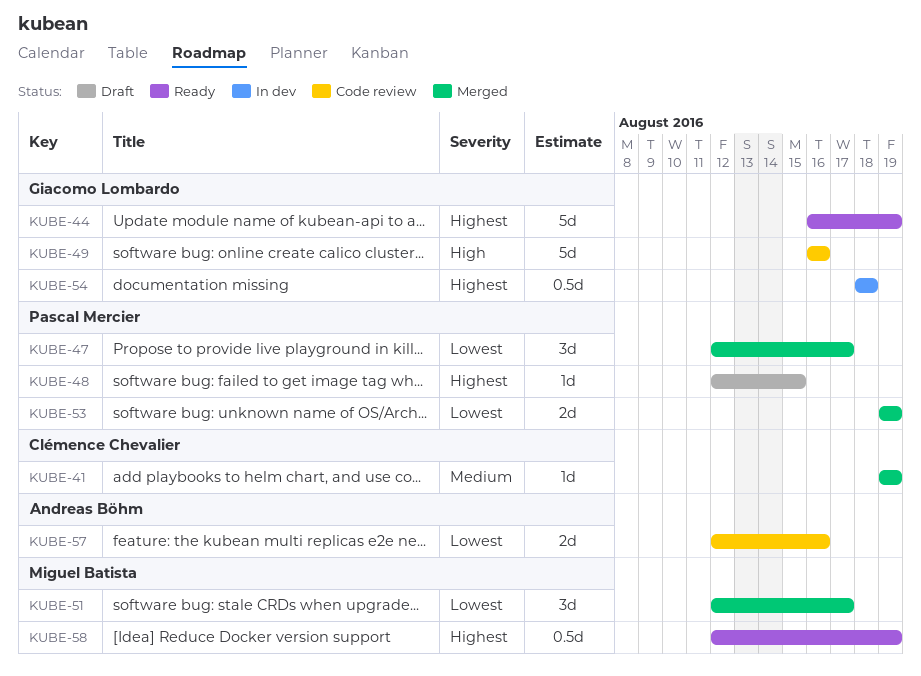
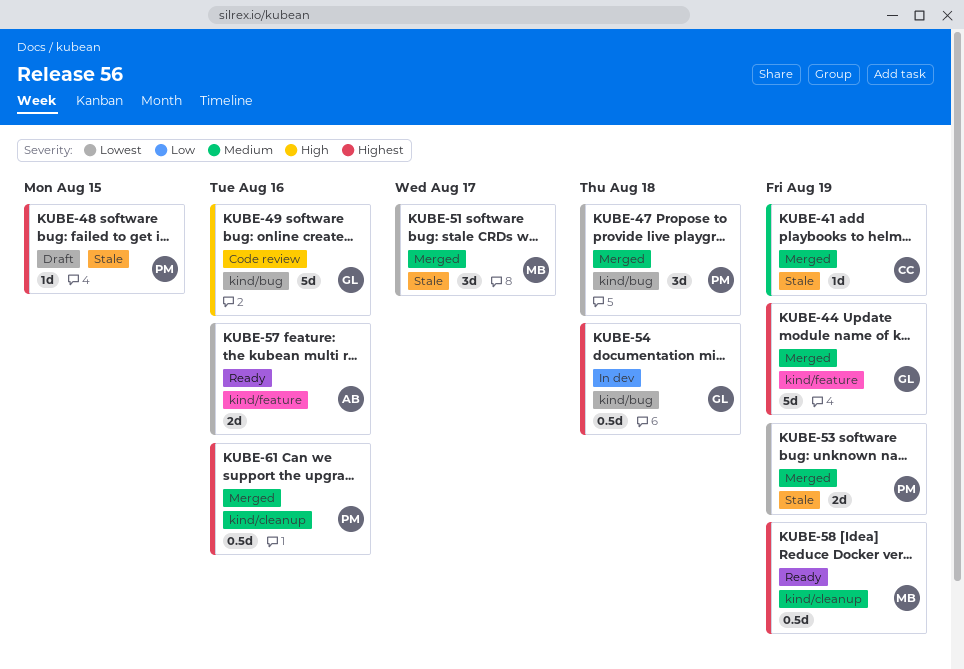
KUBE-44, status: Ready -> Merged
KUBE-47, due: Aug 17 -> Aug 18
KUBE-57, status: Code review -> Ready
KUBE-61: none -> present

